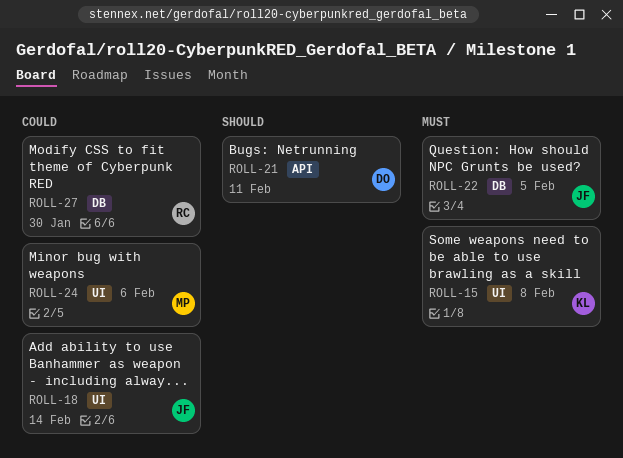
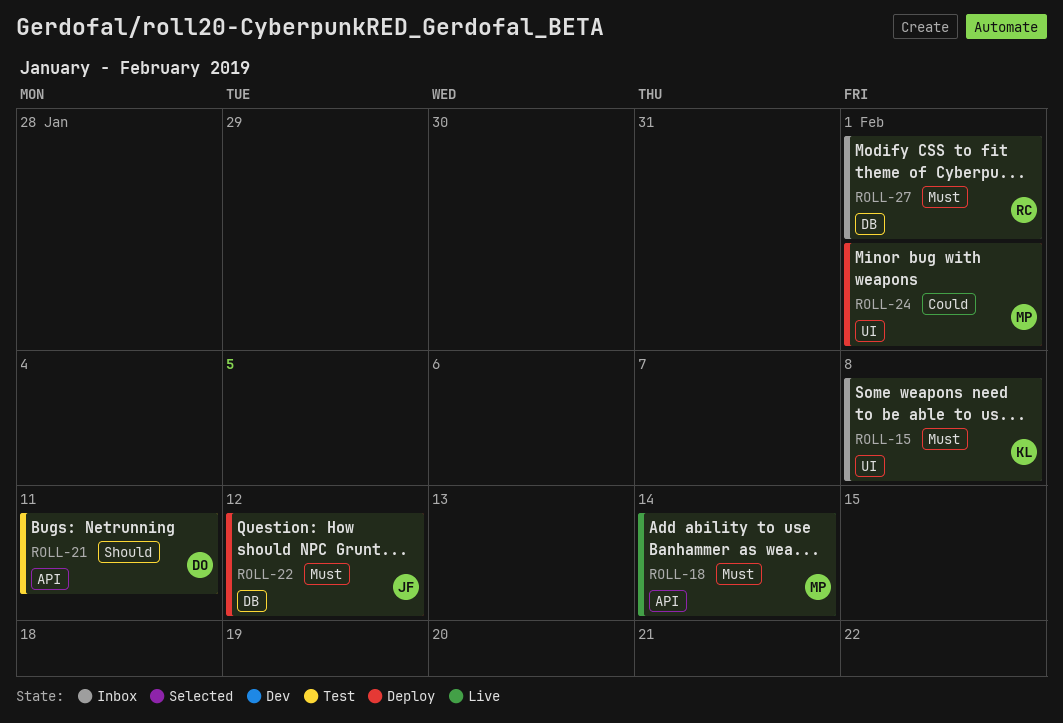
ROLL-18, owner: JF -> MP
ROLL-18, priority: Could -> Must
ROLL-18, label: UI -> API
ROLL-22, due: Feb 5 -> Feb 12
ROLL-24, due: Feb 6 -> Feb 1
ROLL-27, priority: Could -> Must
ROLL-27, due: Jan 30 -> Feb 1

